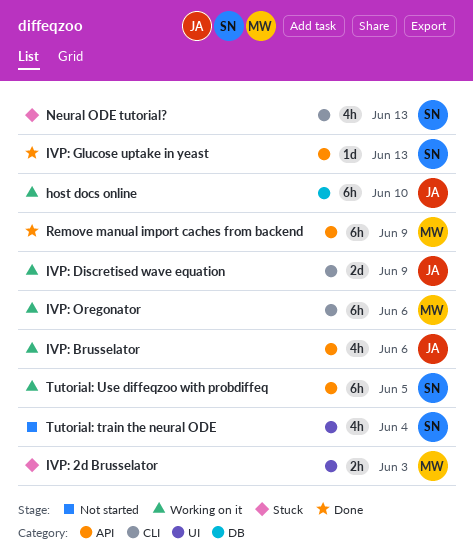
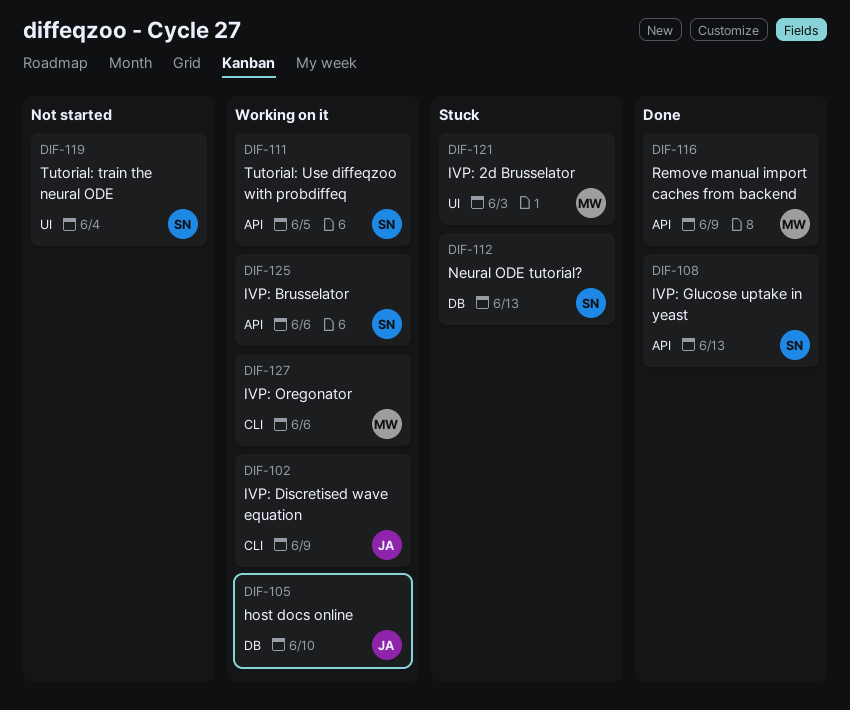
IVP: Brusselator, owner: JA -> SN
Neural ODE tutorial?, label: CLI -> DB

